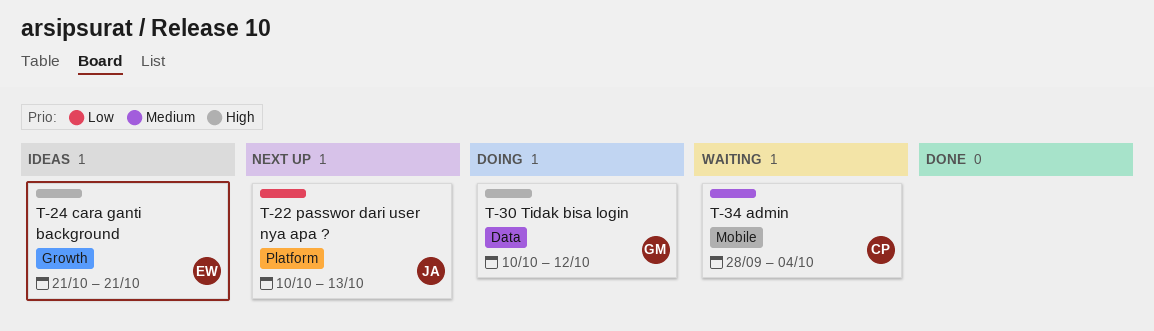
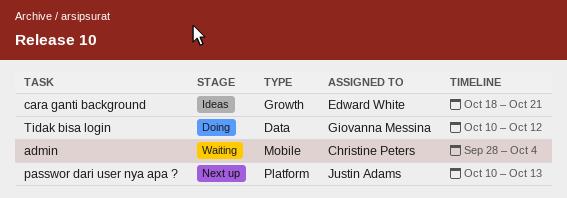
cara ganti background, start: Oct 21 -> Oct 18

